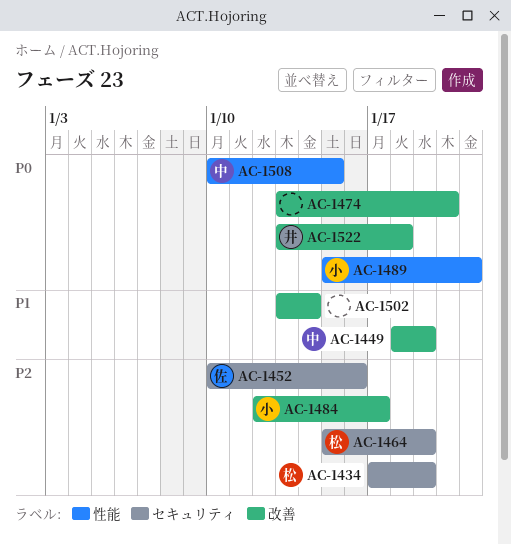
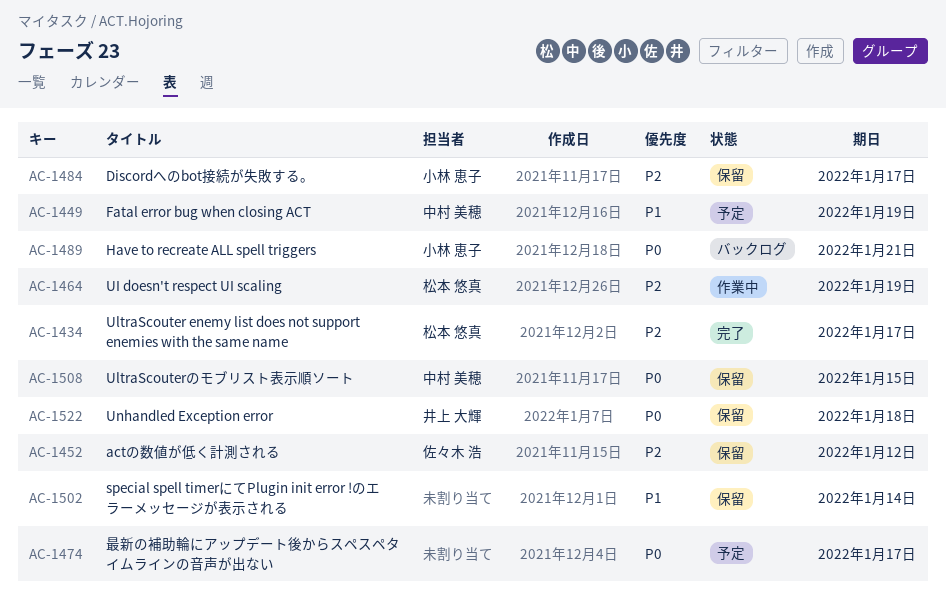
AC-1434, due: Jan 19 -> Jan 17
AC-1452, due: Jan 16 -> Jan 12
AC-1474, due: Jan 20 -> Jan 17

